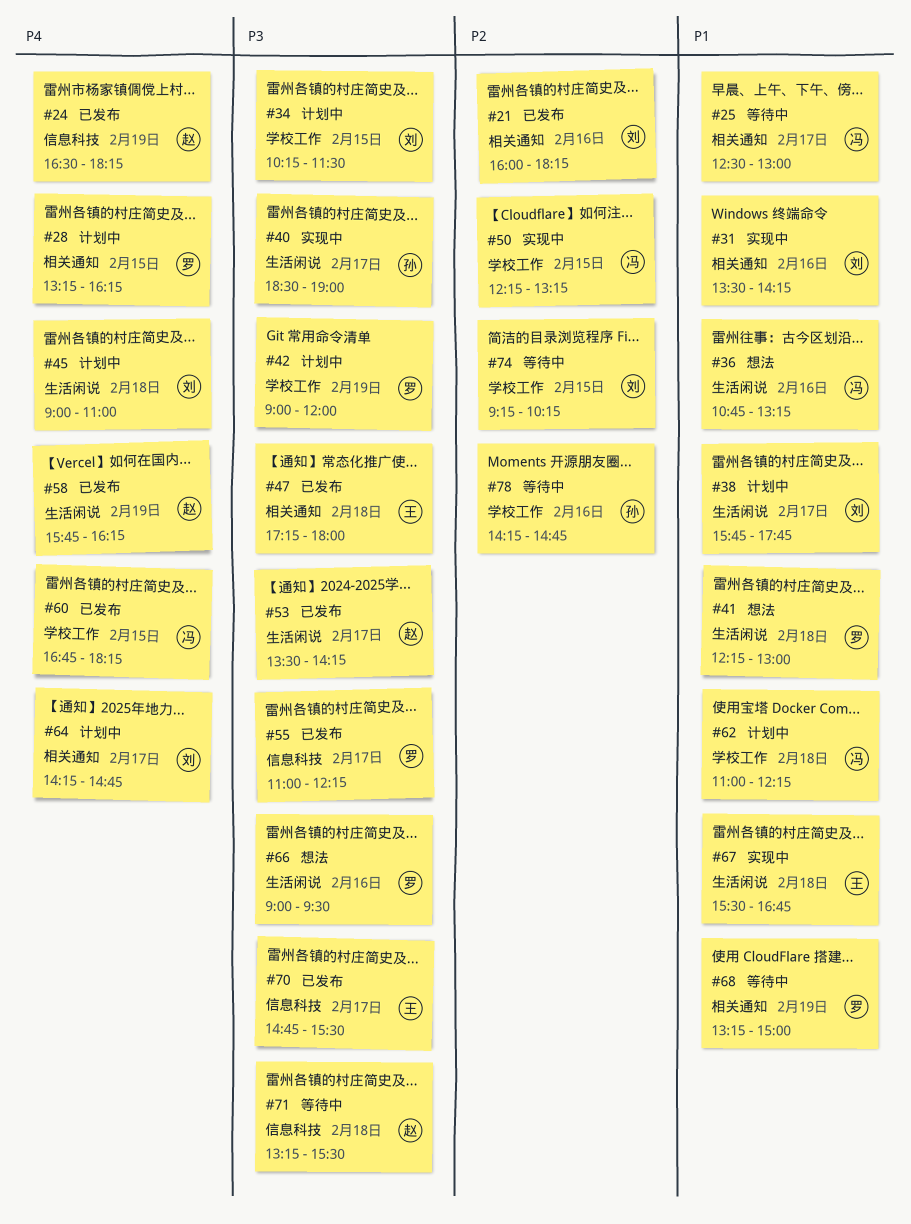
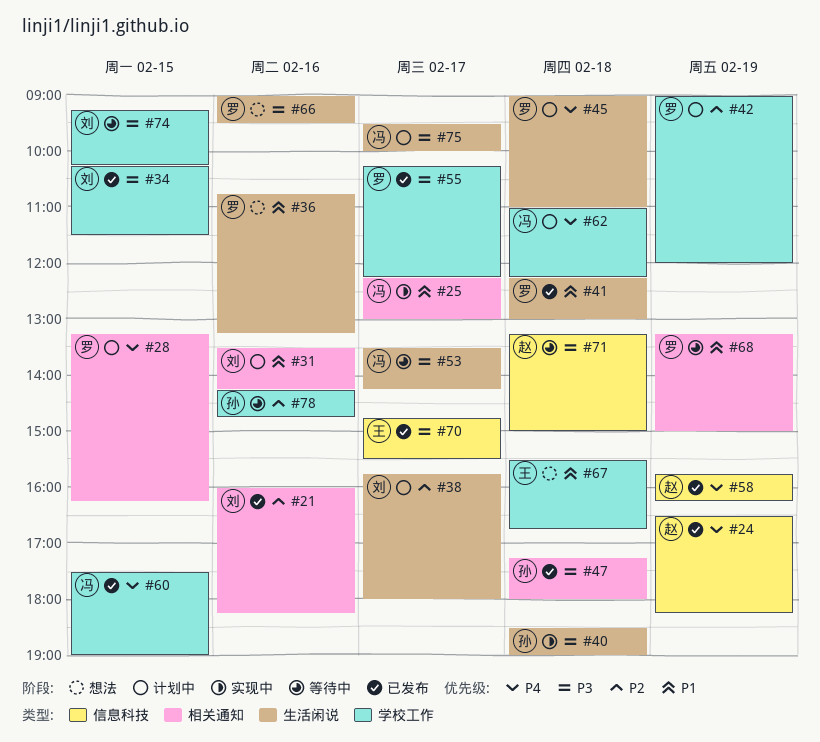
#25, status: 等待中 -> 实现中
#25, begins: 12:30 -> 12:15
#31, status: 实现中 -> 计划中
#34, status: 计划中 -> 已发布
#36, owner: 冯 -> 罗
#38, priority: P1 -> P2
#38, ends: 17:45 -> 18:00
#40, day: Feb 17 -> Feb 18
#41, status: 想法 -> 已发布
#42, priority: P3 -> P2
#45, owner: 刘 -> 罗
#47, owner: 王 -> 孙
#50: present -> none
#53, status: 已发布 -> 等待中
#53, owner: 赵 -> 冯
#55, label: 信息科技 -> 学校工作
#55, begins: 11:00 -> 10:15
#58, label: 生活闲说 -> 信息科技
#60, begins: 16:45 -> 17:30
#60, ends: 18:15 -> 19:00
#62, priority: P1 -> P4
#64: present -> none
#67, status: 实现中 -> 想法
#67, label: 生活闲说 -> 学校工作
#71, ends: 15:30 -> 15:00
#74, priority: P2 -> P3
#75: none -> present

